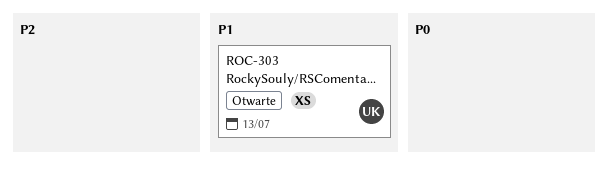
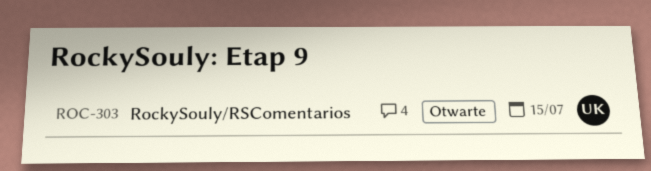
ROC-303, due: Jul 13 -> Jul 15

